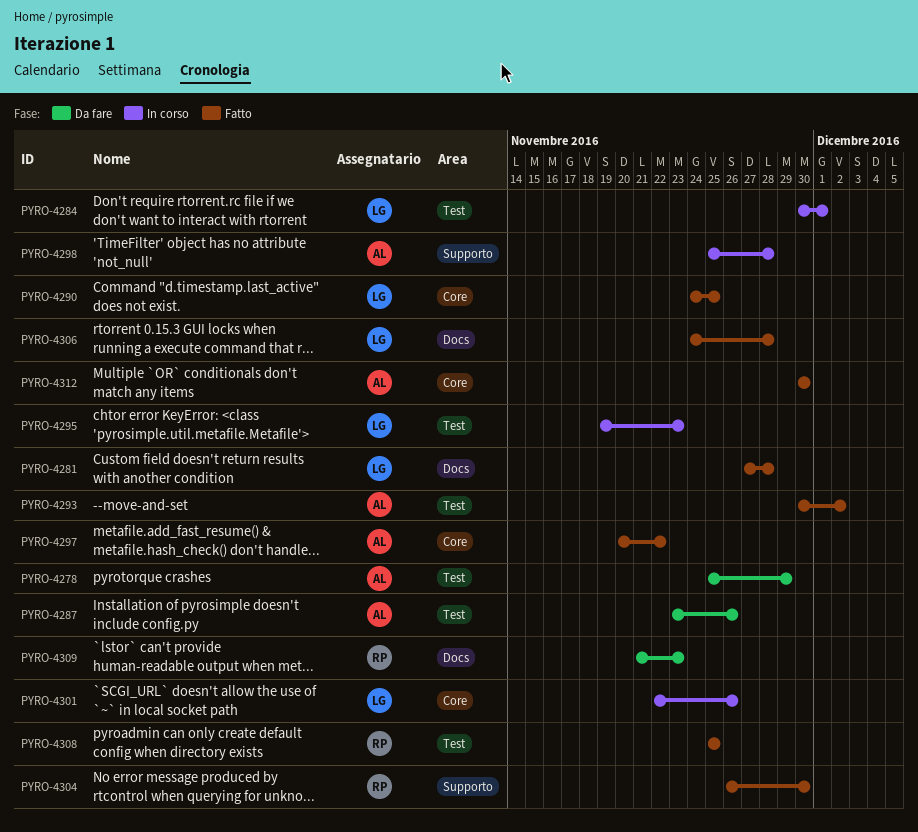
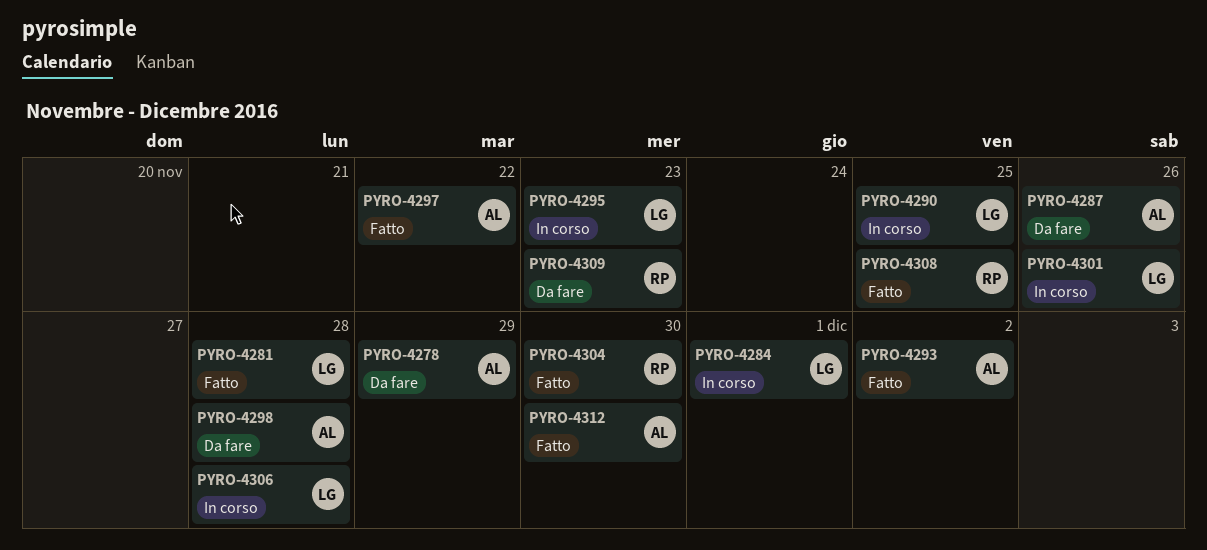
PYRO-4290, status: Fatto -> In corso
PYRO-4298, status: In corso -> Da fare
PYRO-4306, status: Fatto -> In corso

